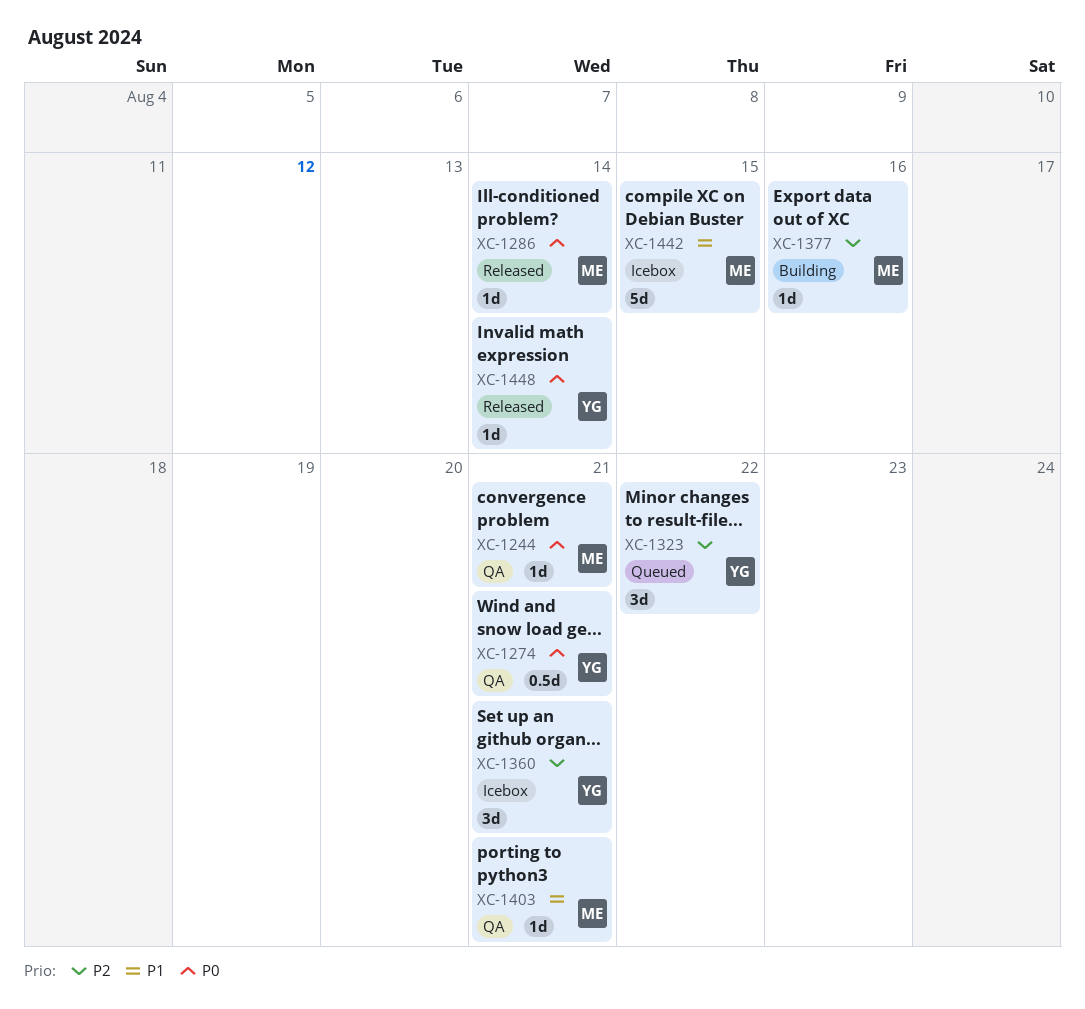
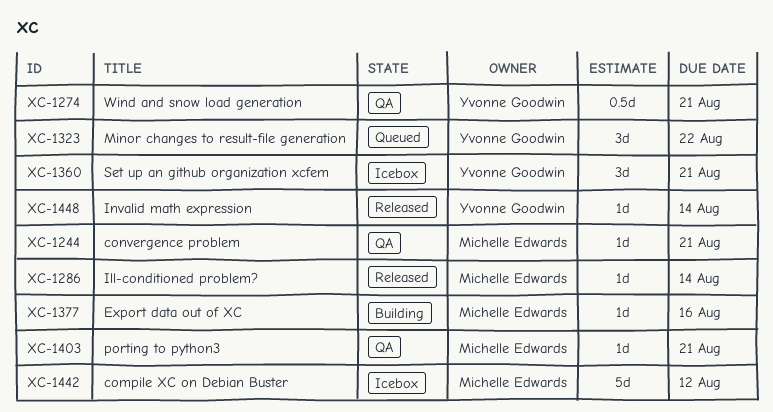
XC-1442, due: Aug 15 -> Aug 12

